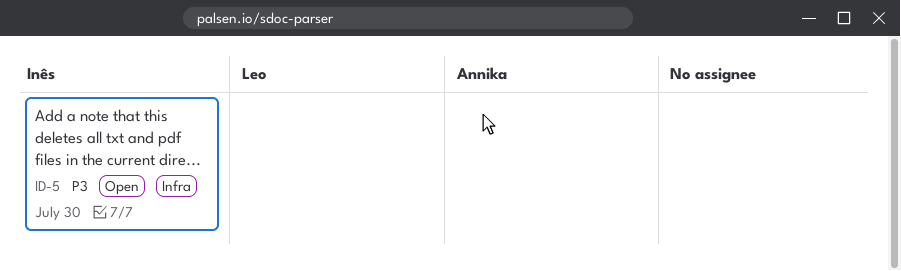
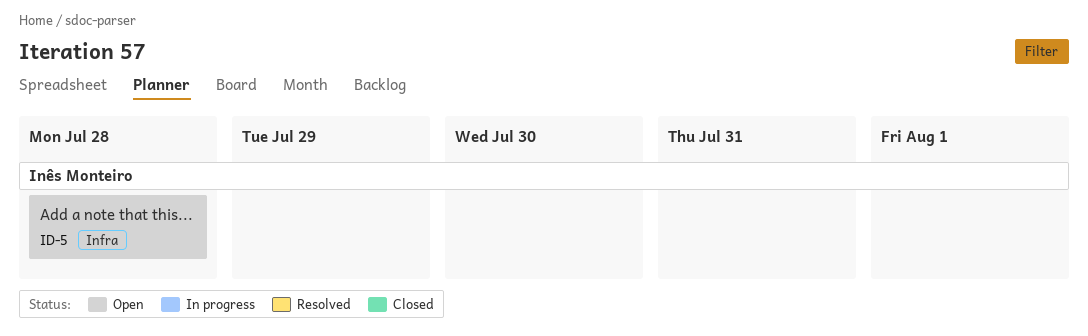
ID-5, due: Jul 30 -> Jul 28

